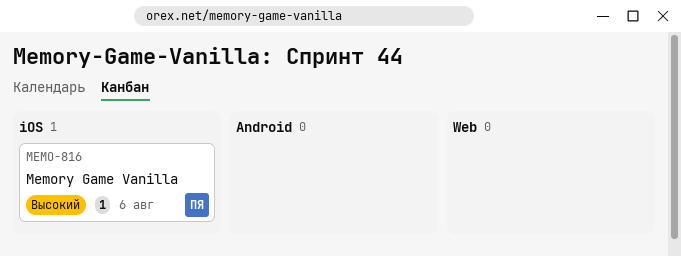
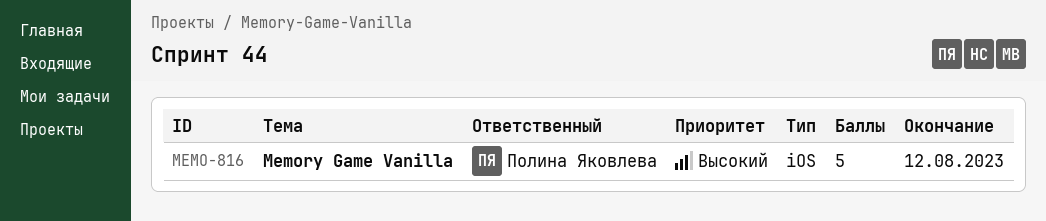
MEMO-816, estimate: 1 -> 5
MEMO-816, due: Aug 6 -> Aug 12

